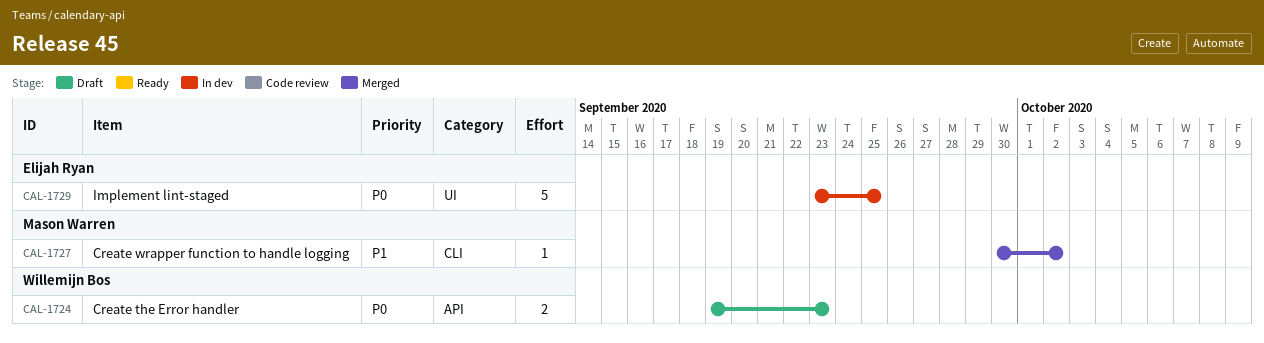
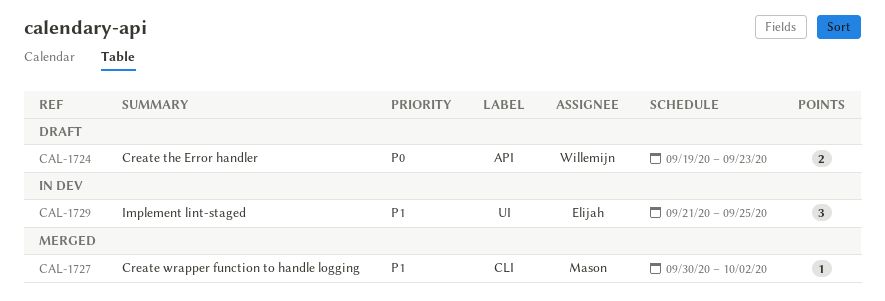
CAL-1729, priority: P0 -> P1
CAL-1729, estimate: 5 -> 3
CAL-1729, start: Sep 23 -> Sep 21

